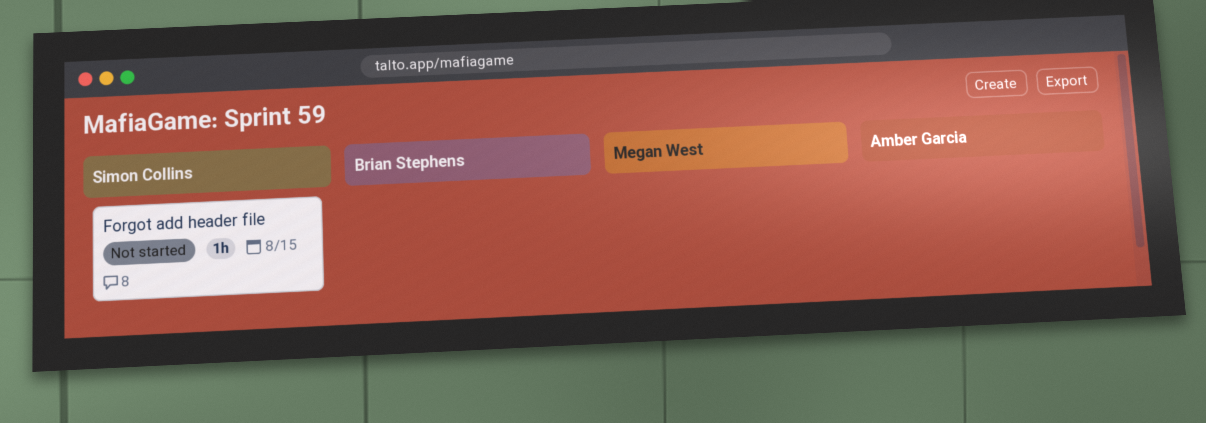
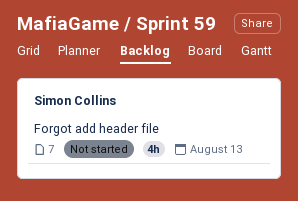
Forgot add header file, estimate: 1h -> 4h
Forgot add header file, due: Aug 15 -> Aug 13

